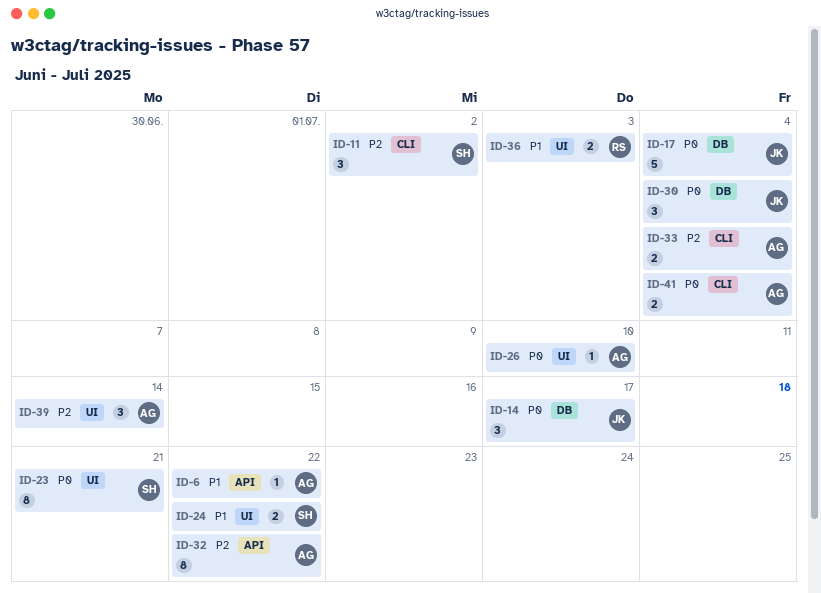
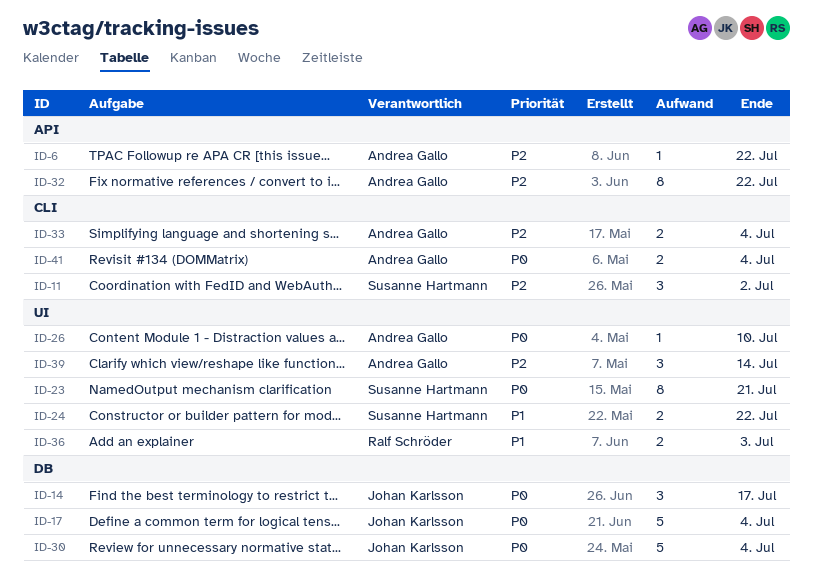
ID-6, priority: P1 -> P2
ID-30, estimate: 3 -> 5

